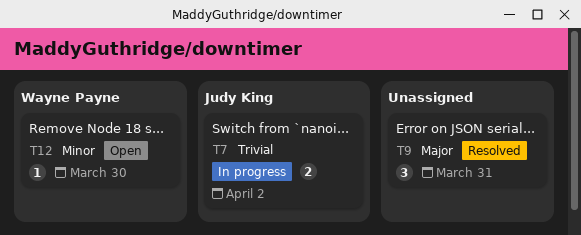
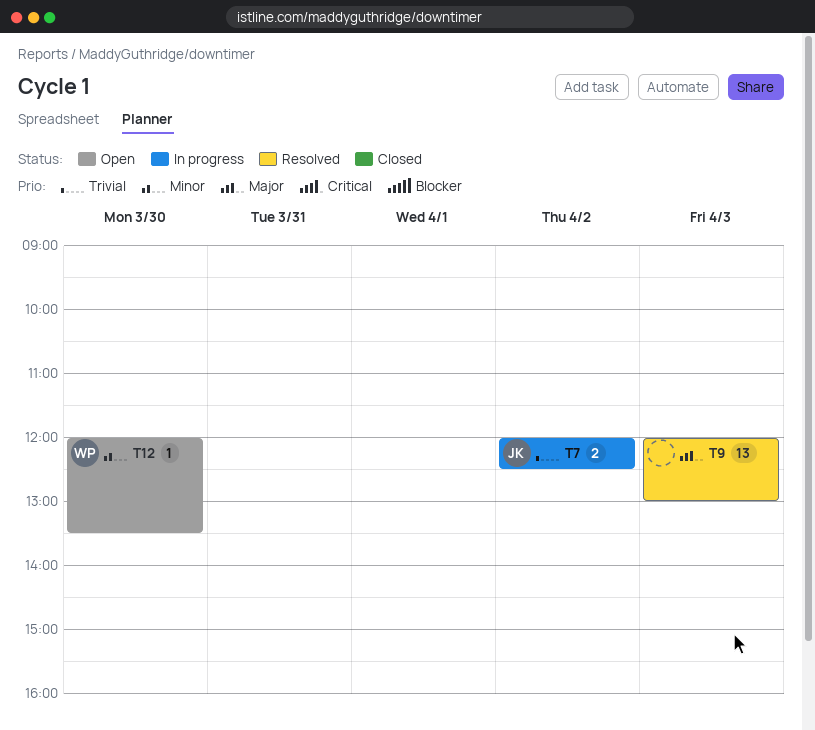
T9, estimate: 3 -> 13
T9, day: Mar 31 -> Apr 3

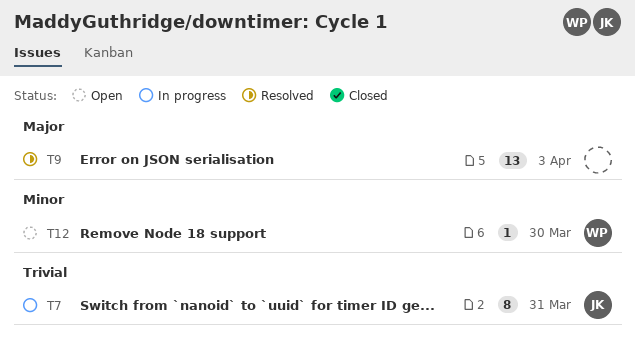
T7, estimate: 2 -> 8
T7, day: Apr 2 -> Mar 31

